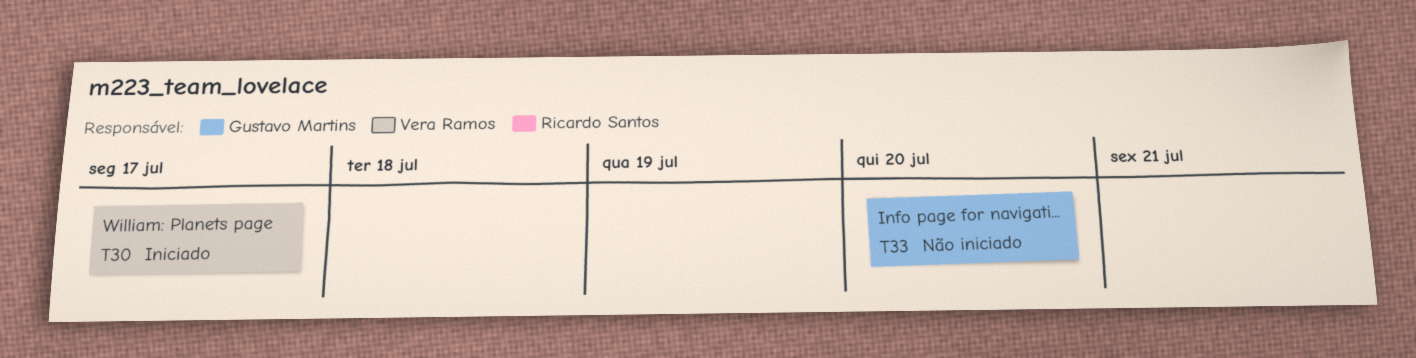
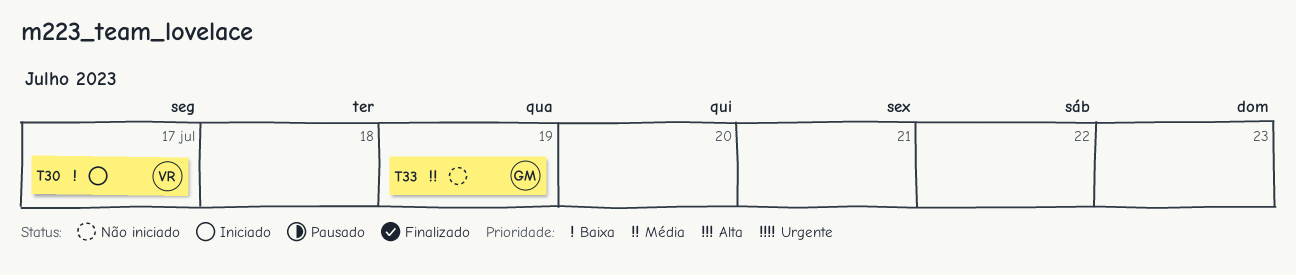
T33, due: Jul 20 -> Jul 19

